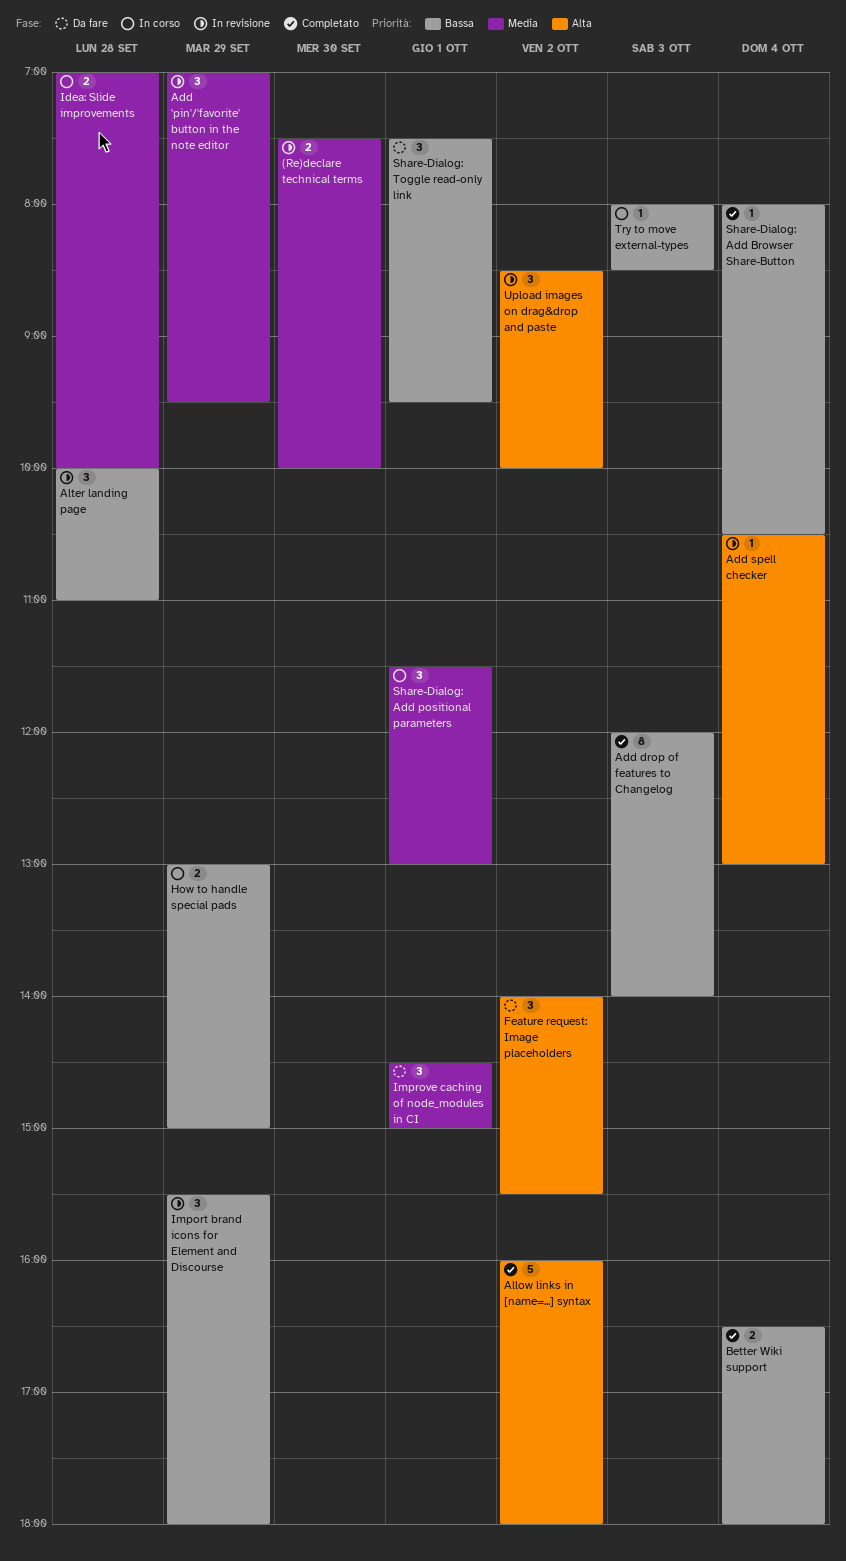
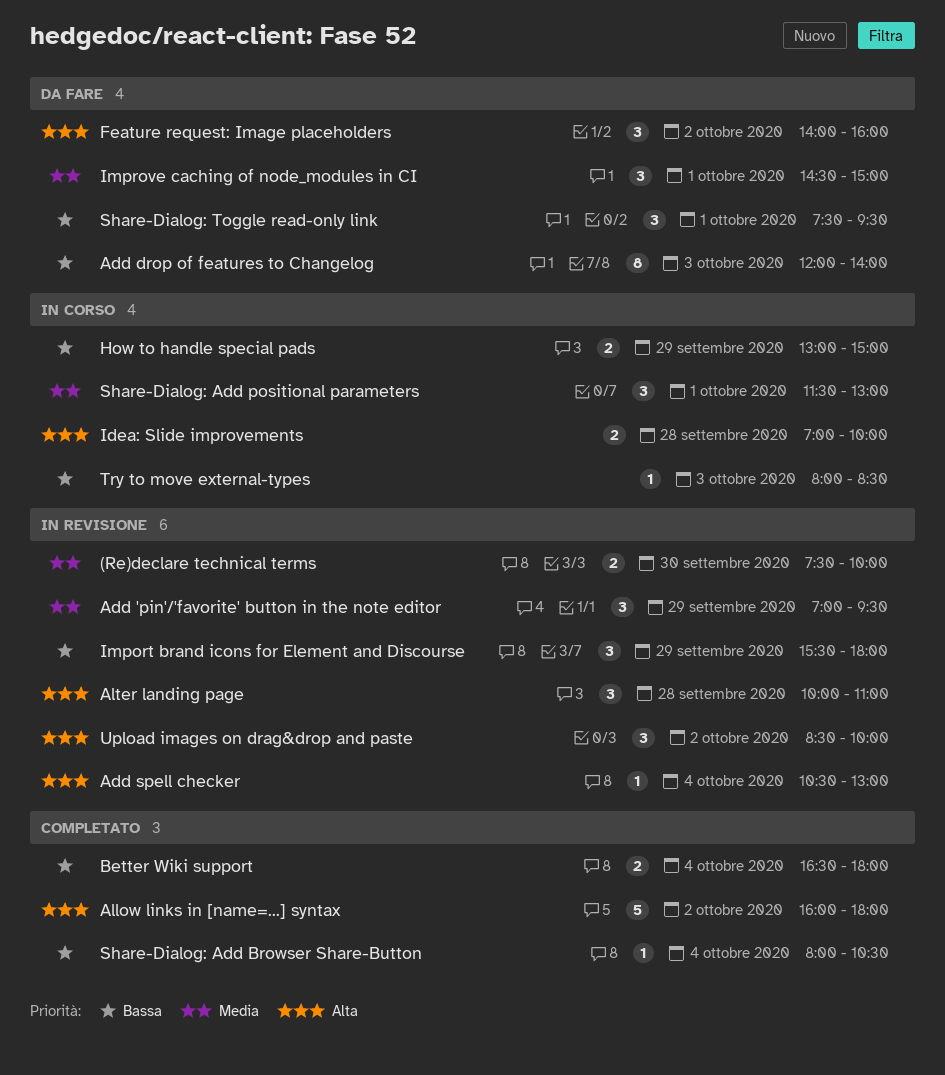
Add drop of features to Changelog, status: Completato -> Da fare
Alter landing page, priority: Bassa -> Alta
Feature request: Image placeholders, ends: 15:30 -> 16:00
Idea: Slide improvements, priority: Media -> Alta

